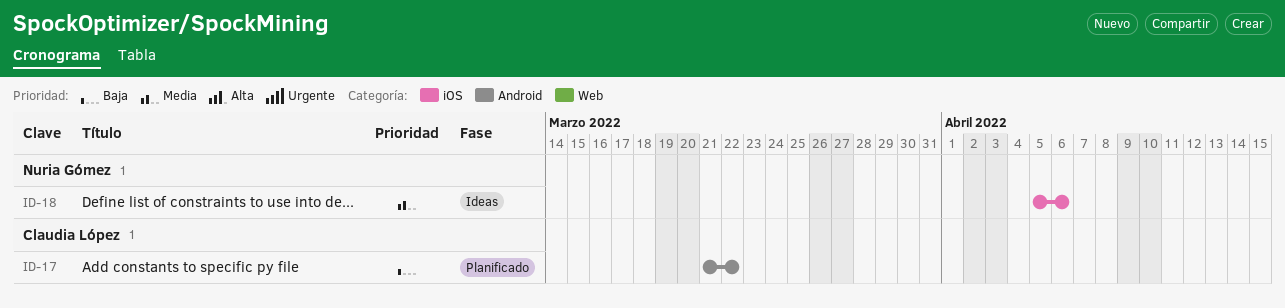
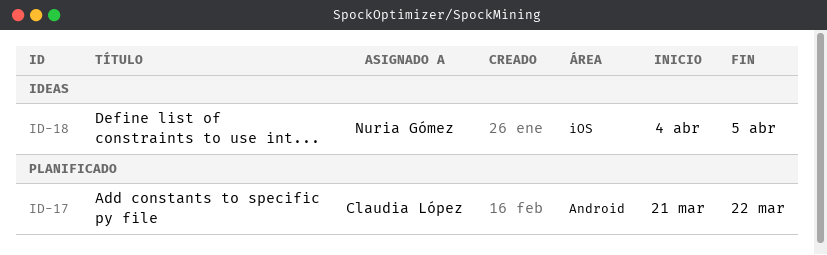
ID-18, start: Apr 5 -> Apr 4
ID-18, due: Apr 6 -> Apr 5

